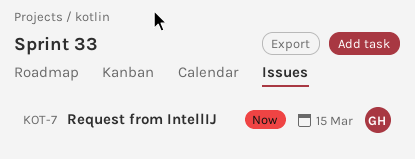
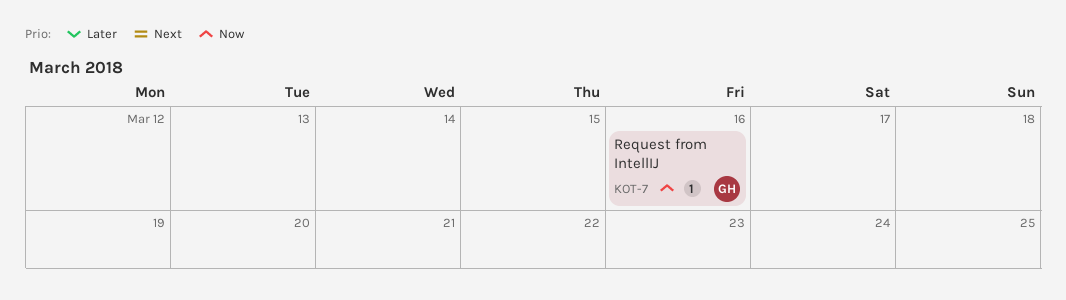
KOT-7, due: Mar 15 -> Mar 16

